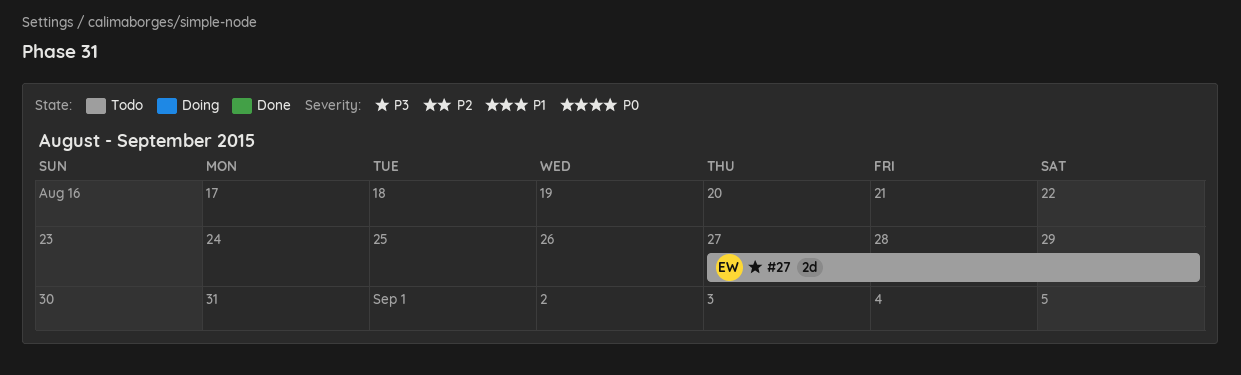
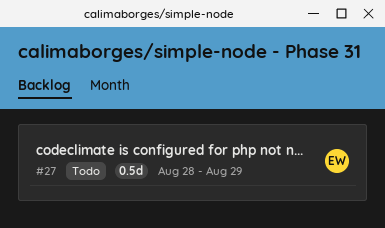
#27, estimate: 2d -> 0.5d
#27, start: Aug 27 -> Aug 28

